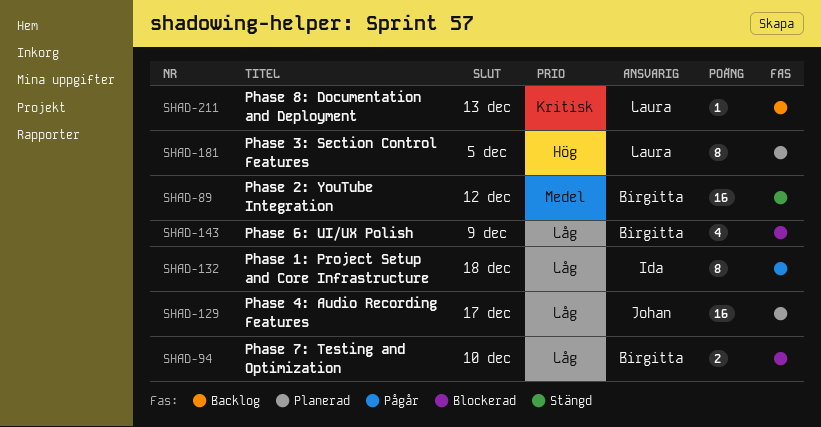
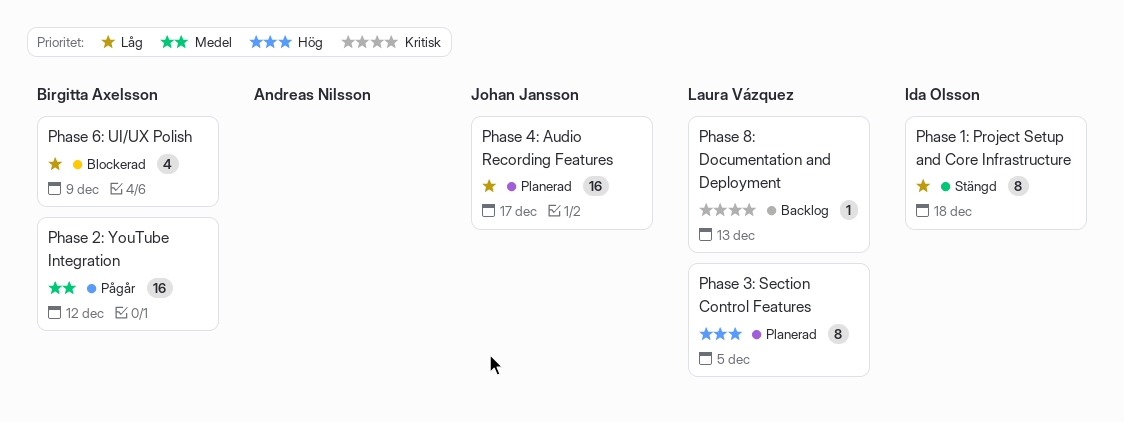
Phase 1: Project Setup and Core Infrastructure, status: Pågår -> Stängd
Phase 2: YouTube Integration, status: Stängd -> Pågår
Phase 7: Testing and Optimization: present -> none

